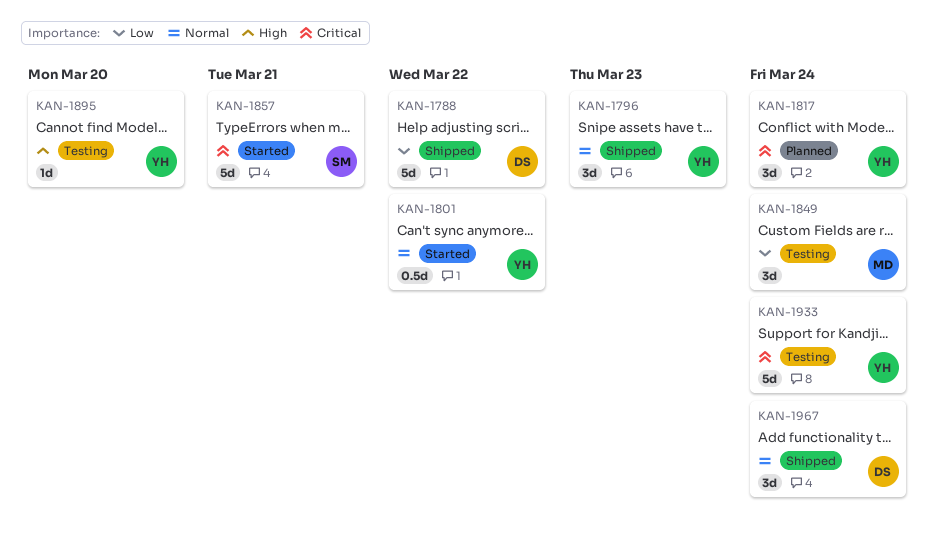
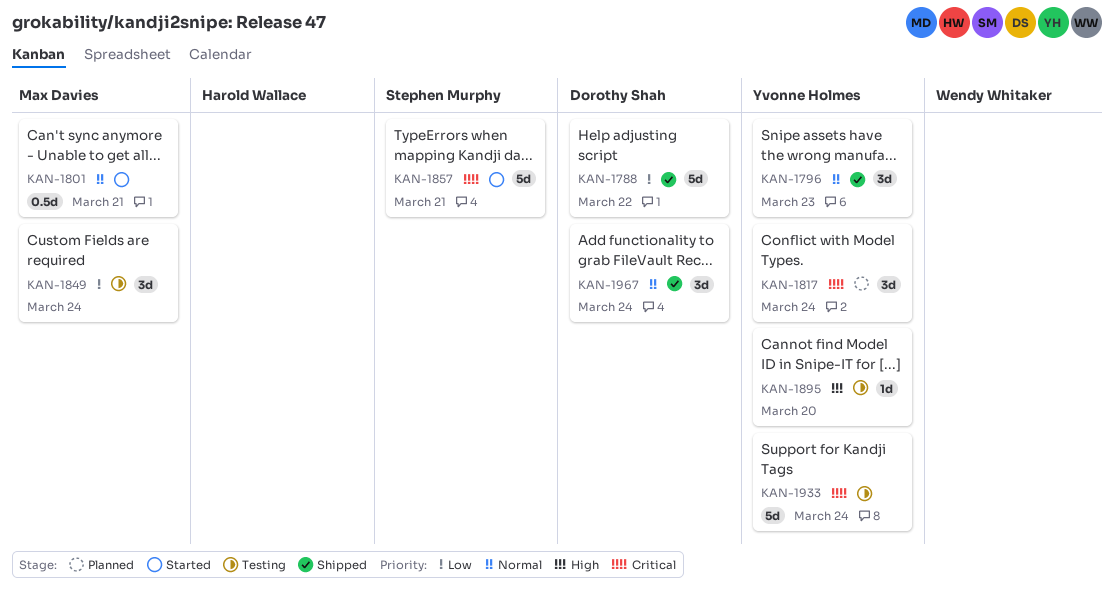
KAN-1801, owner: Yvonne Holmes -> Max Davies
KAN-1801, due: Mar 22 -> Mar 21

